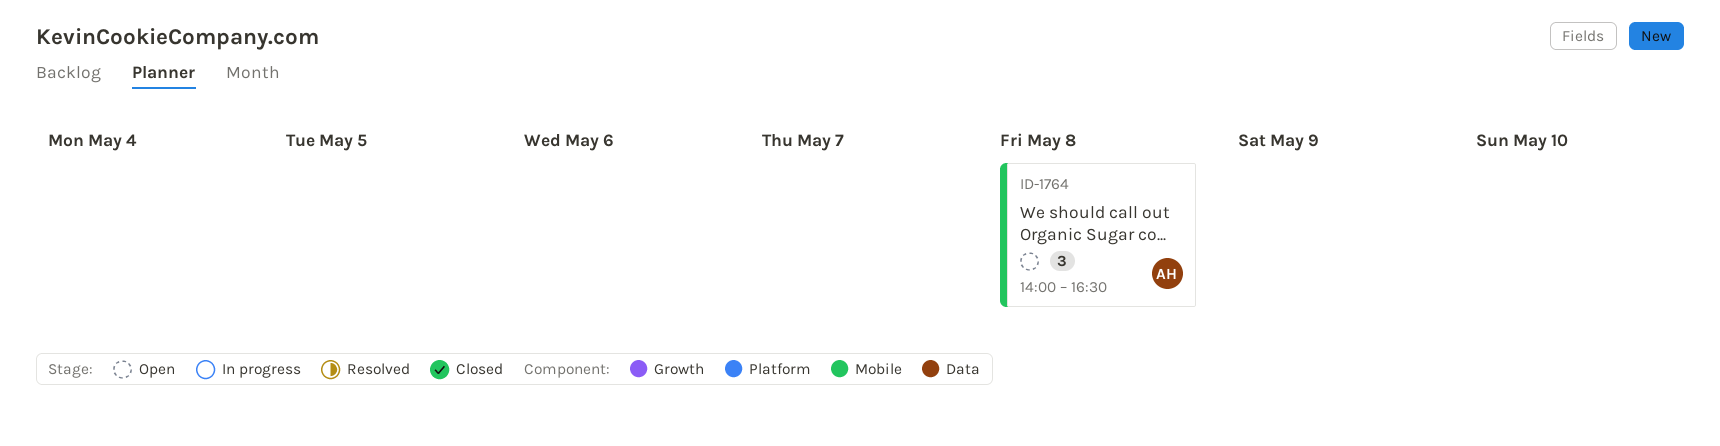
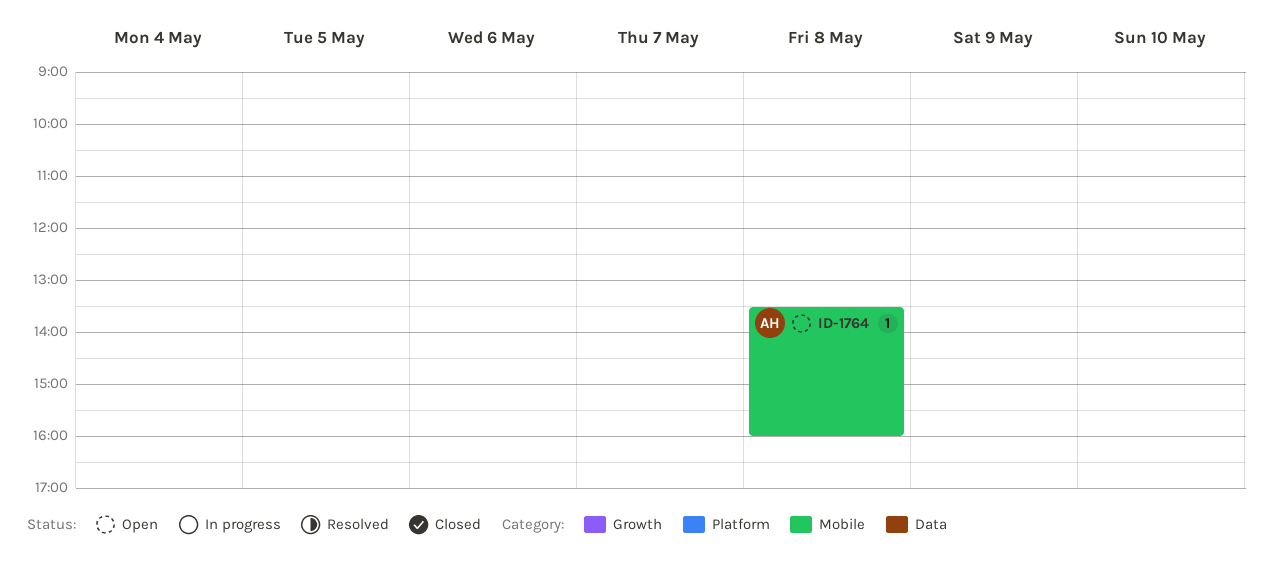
ID-1764, estimate: 3 -> 1
ID-1764, begins: 14:00 -> 13:30
ID-1764, ends: 16:30 -> 16:00

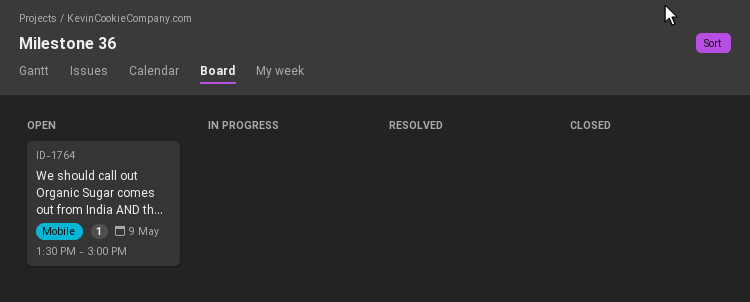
ID-1764, day: May 8 -> May 9
ID-1764, ends: 16:00 -> 15:00

